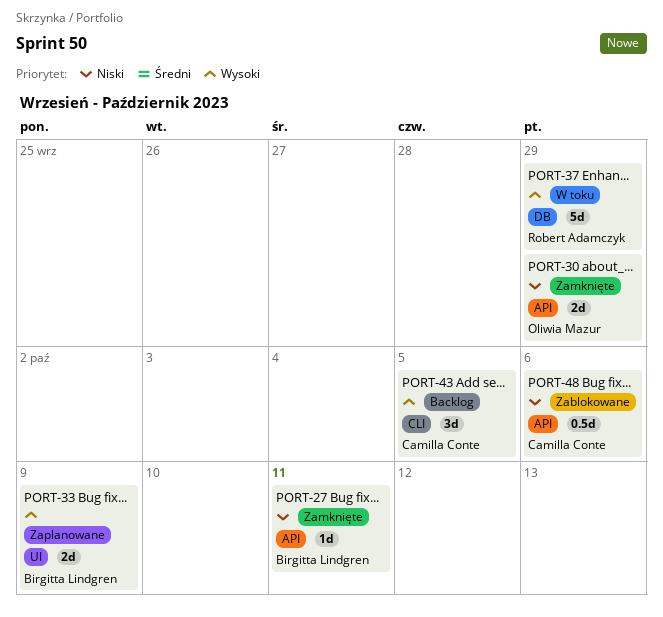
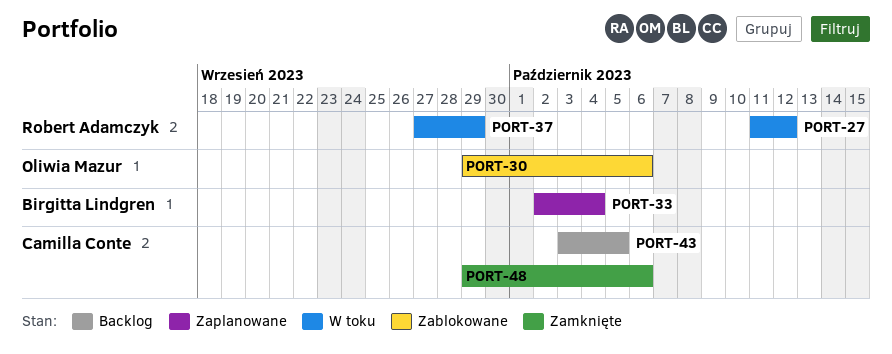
PORT-27, status: Zamknięte -> W toku
PORT-27, owner: Birgitta Lindgren -> Robert Adamczyk
PORT-27, due: Oct 11 -> Oct 12
PORT-30, status: Zamknięte -> Zablokowane
PORT-30, due: Sep 29 -> Oct 6
PORT-33, due: Oct 9 -> Oct 4
PORT-48, status: Zablokowane -> Zamknięte

